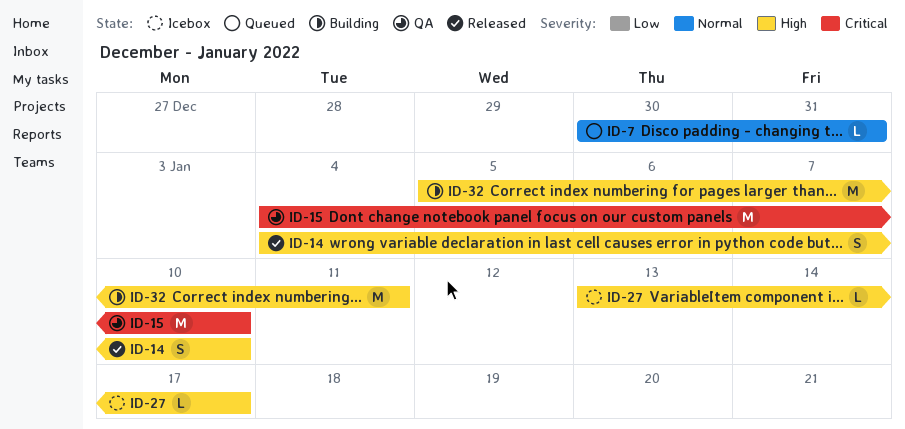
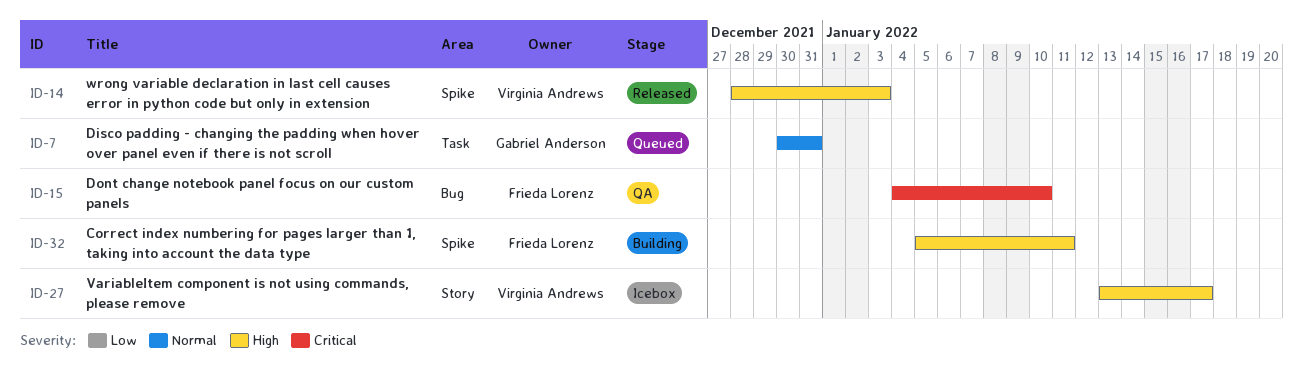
ID-14, start: Jan 4 -> Dec 28
ID-14, due: Jan 10 -> Jan 3

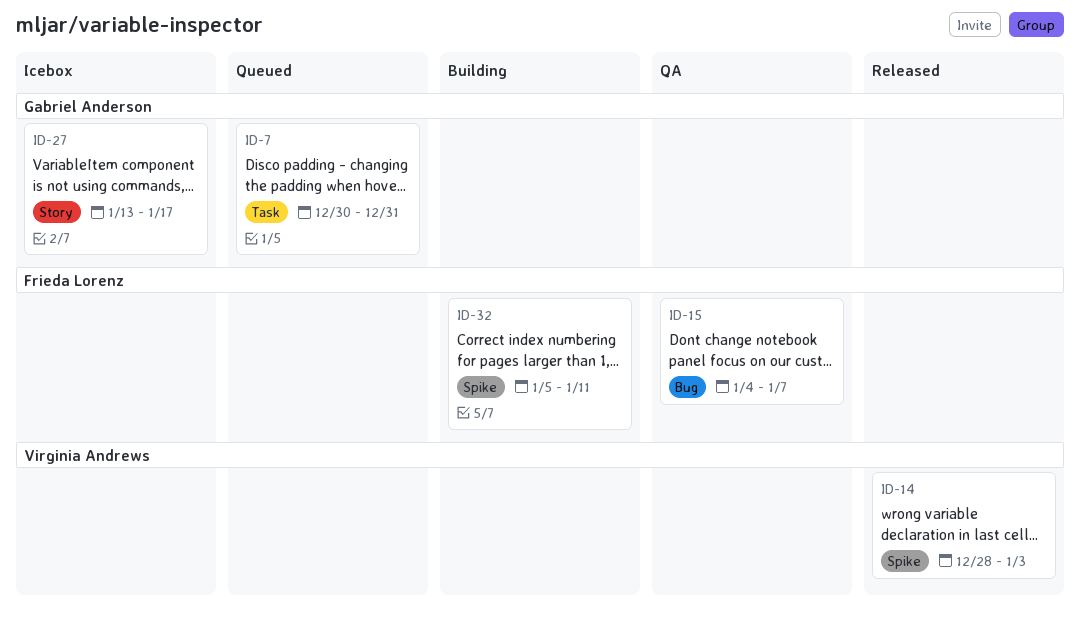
ID-15, due: Jan 10 -> Jan 7
ID-27, owner: Virginia Andrews -> Gabriel Anderson

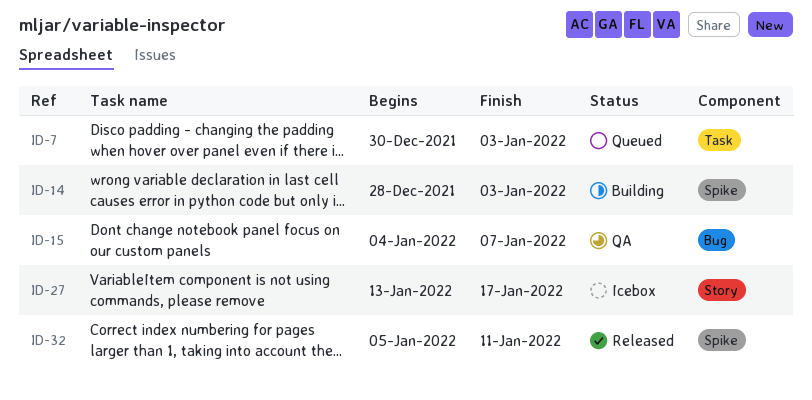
ID-7, due: Dec 31 -> Jan 3
ID-14, status: Released -> Building
ID-32, status: Building -> Released

